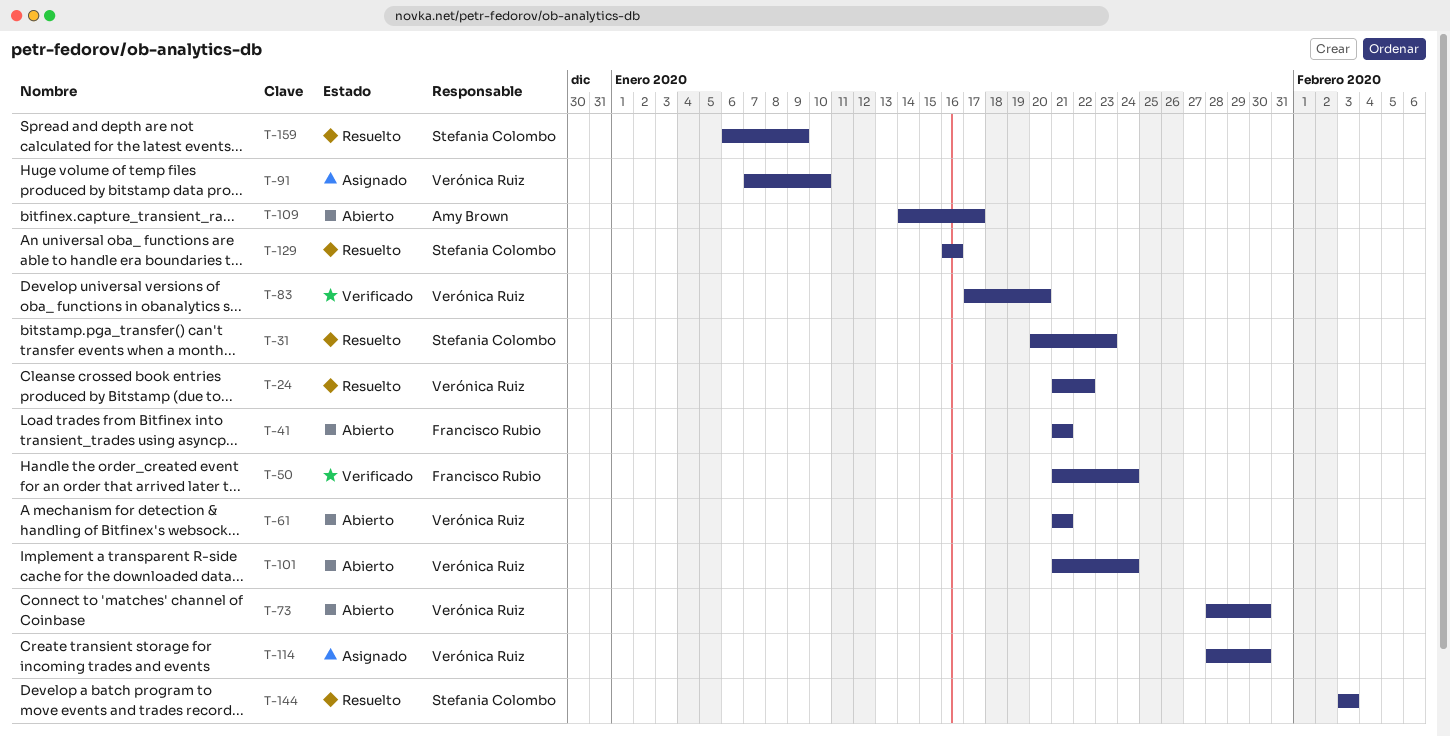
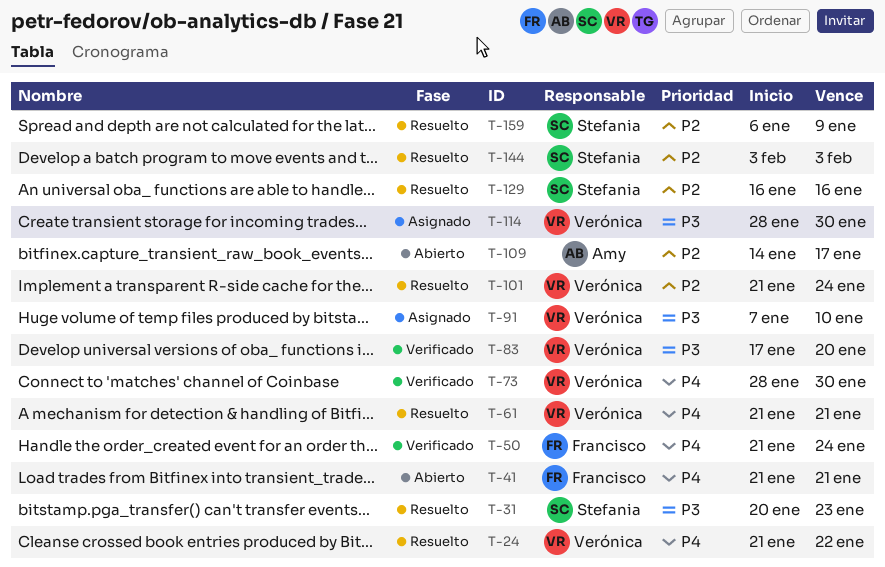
T-61, status: Abierto -> Resuelto
T-73, status: Abierto -> Verificado
T-101, status: Abierto -> Resuelto

